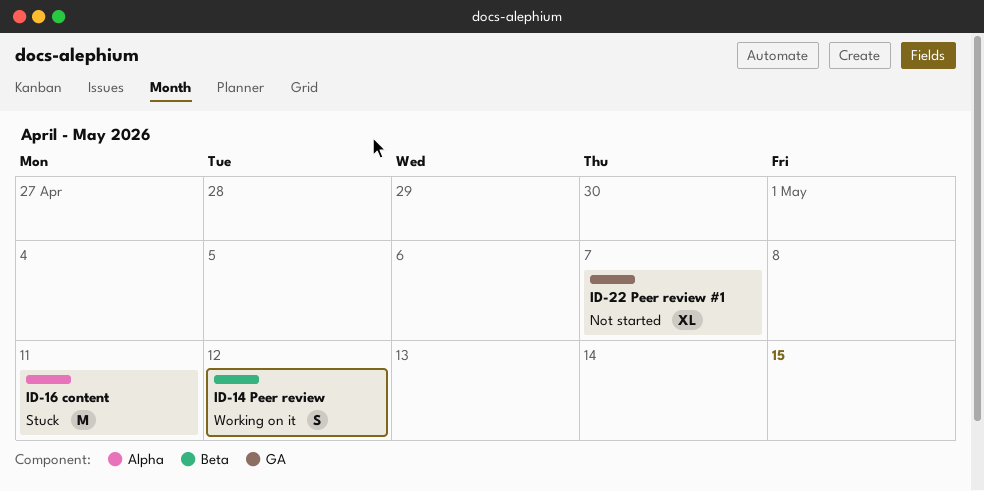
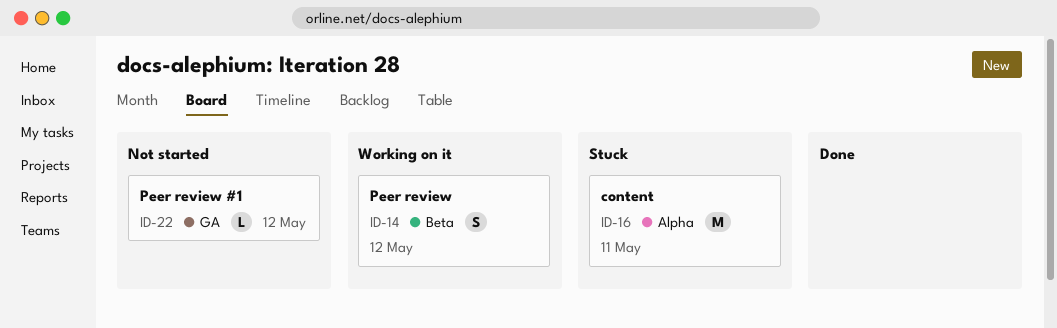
ID-22, estimate: XL -> L
ID-22, due: May 7 -> May 12

